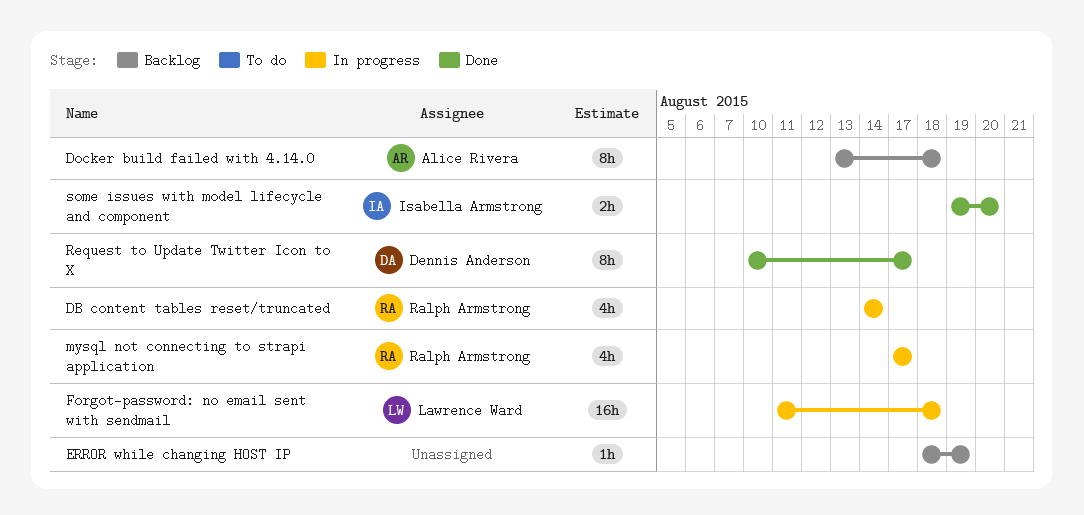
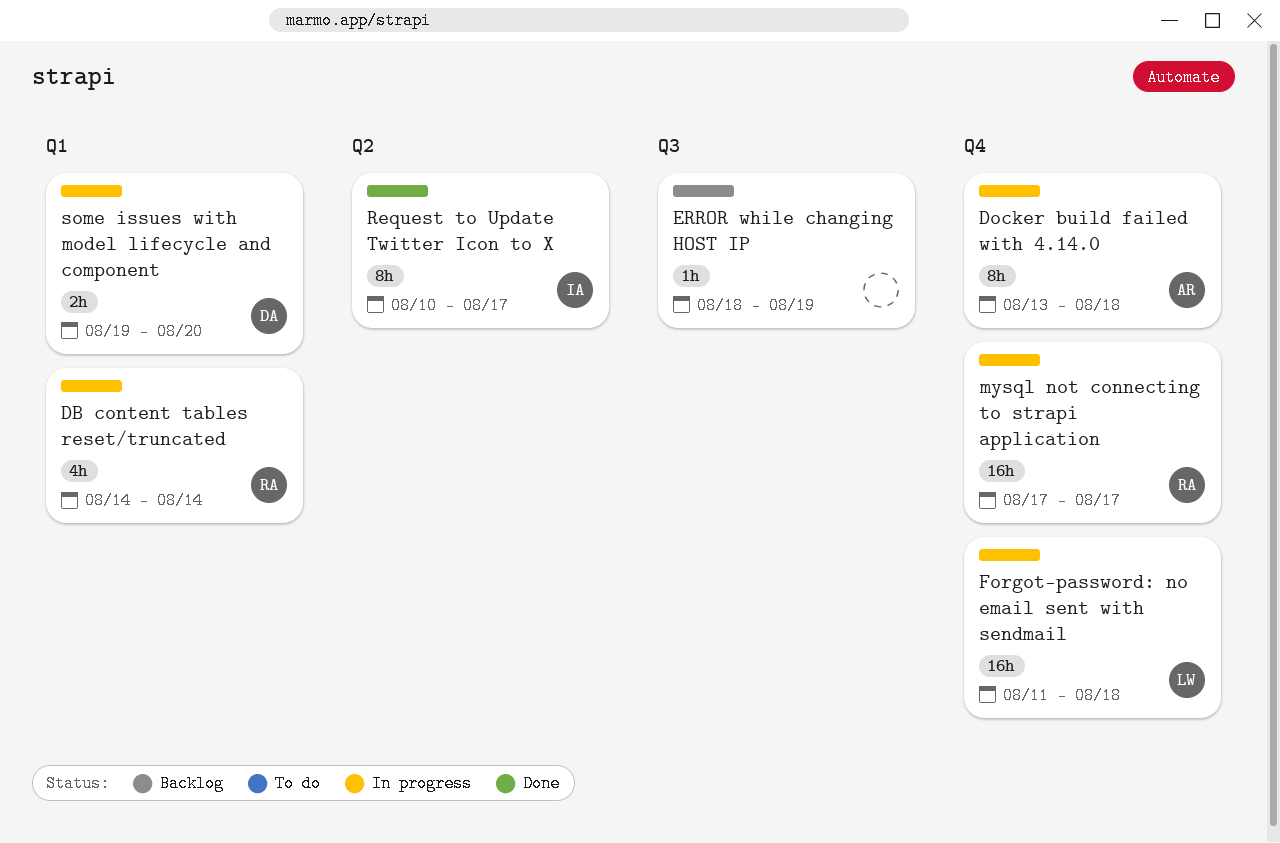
Docker build failed with 4.14.0, status: Backlog -> In progress
mysql not connecting to strapi application, estimate: 4h -> 16h
Request to Update Twitter Icon to X, owner: Dennis Anderson -> Isabella Armstrong
some issues with model lifecycle and component, status: Done -> In progress
some issues with model lifecycle and component, owner: Isabella Armstrong -> Dennis Anderson

